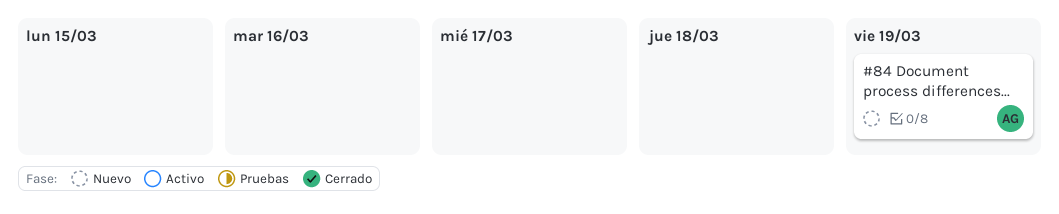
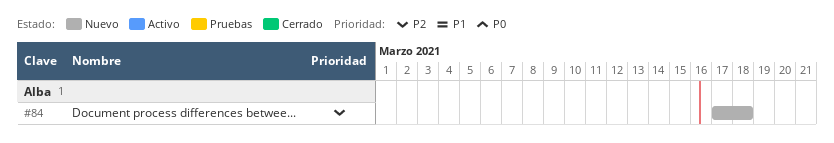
#84, due: Mar 19 -> Mar 18

